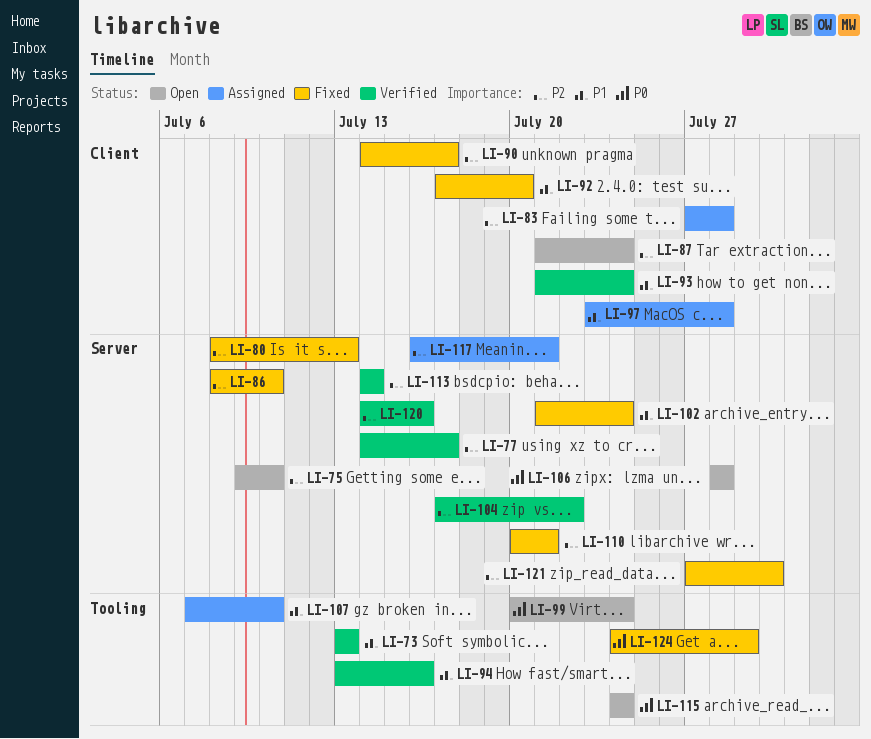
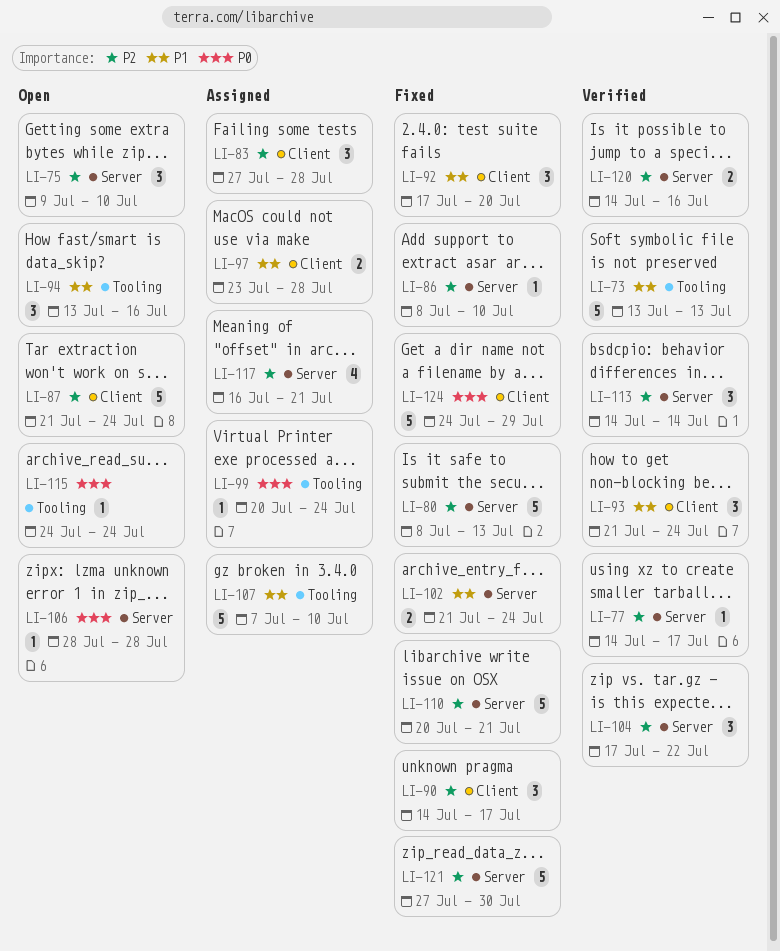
LI-94, status: Verified -> Open
LI-99, status: Open -> Assigned
LI-124, label: Tooling -> Client

